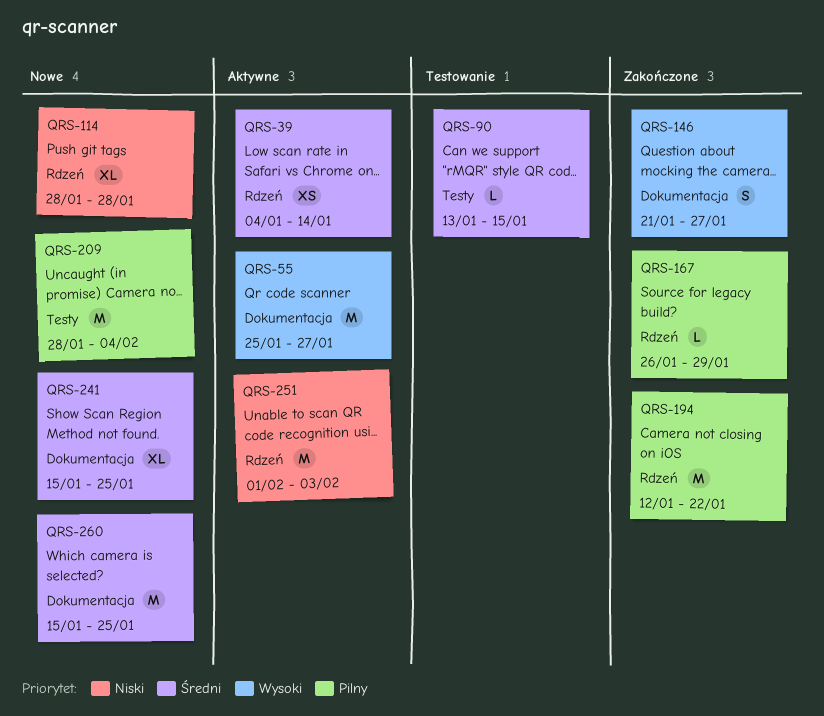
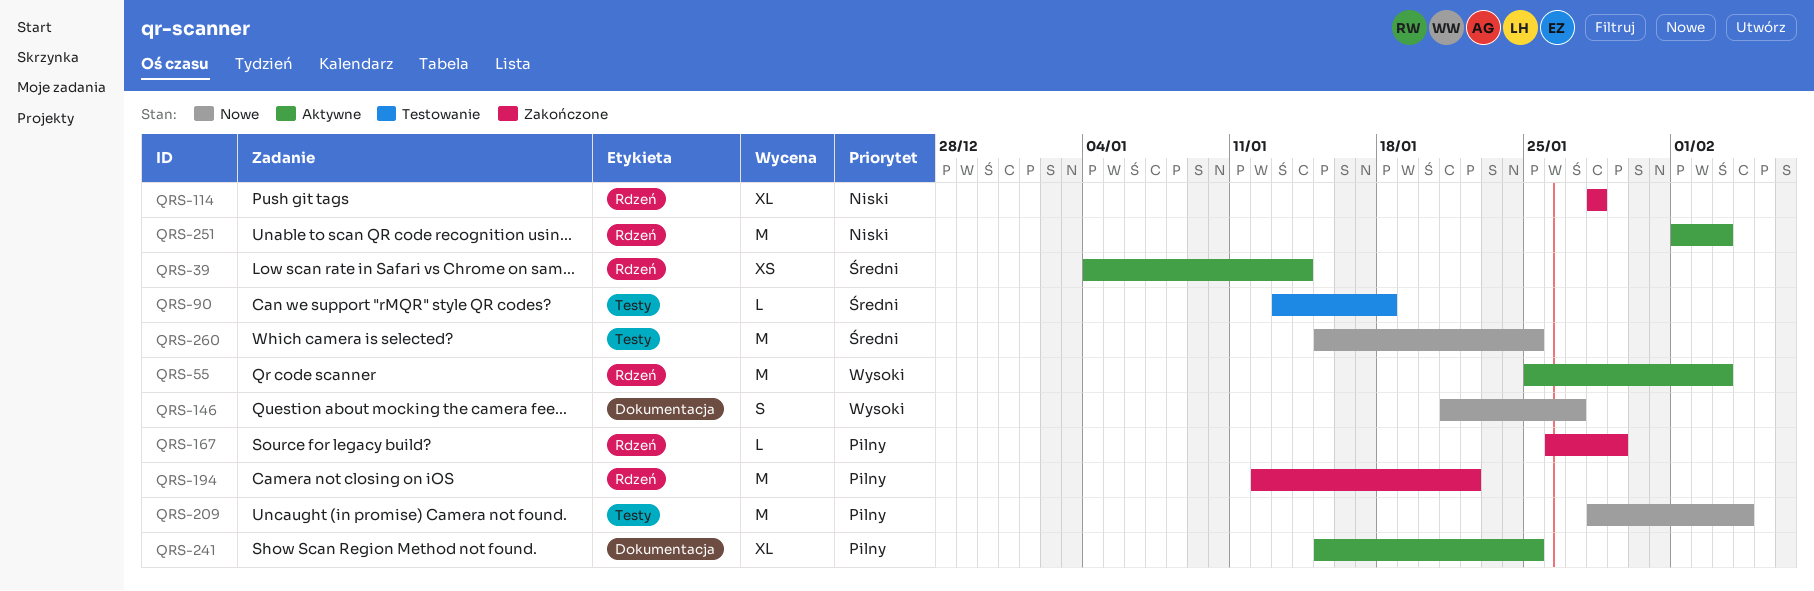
QRS-55, label: Dokumentacja -> Rdzeń
QRS-55, due: Jan 27 -> Feb 3
QRS-90, due: Jan 15 -> Jan 18
QRS-114, status: Nowe -> Zakończone
QRS-146, status: Zakończone -> Nowe
QRS-241, status: Nowe -> Aktywne
QRS-241, priority: Średni -> Pilny
QRS-260, label: Dokumentacja -> Testy

